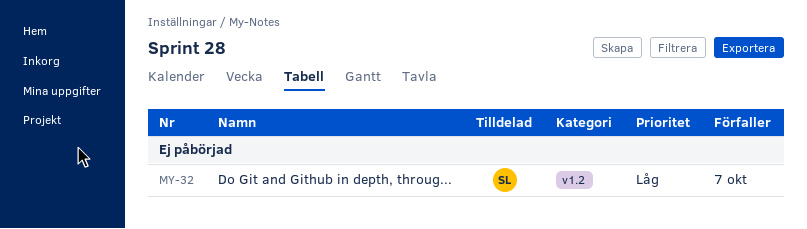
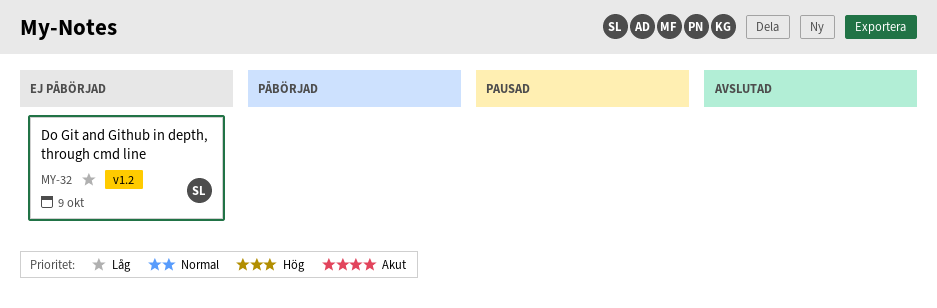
MY-32, due: Oct 7 -> Oct 9

